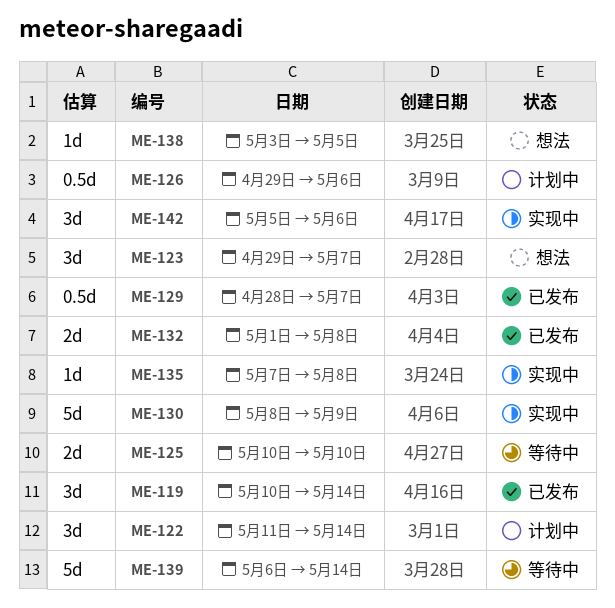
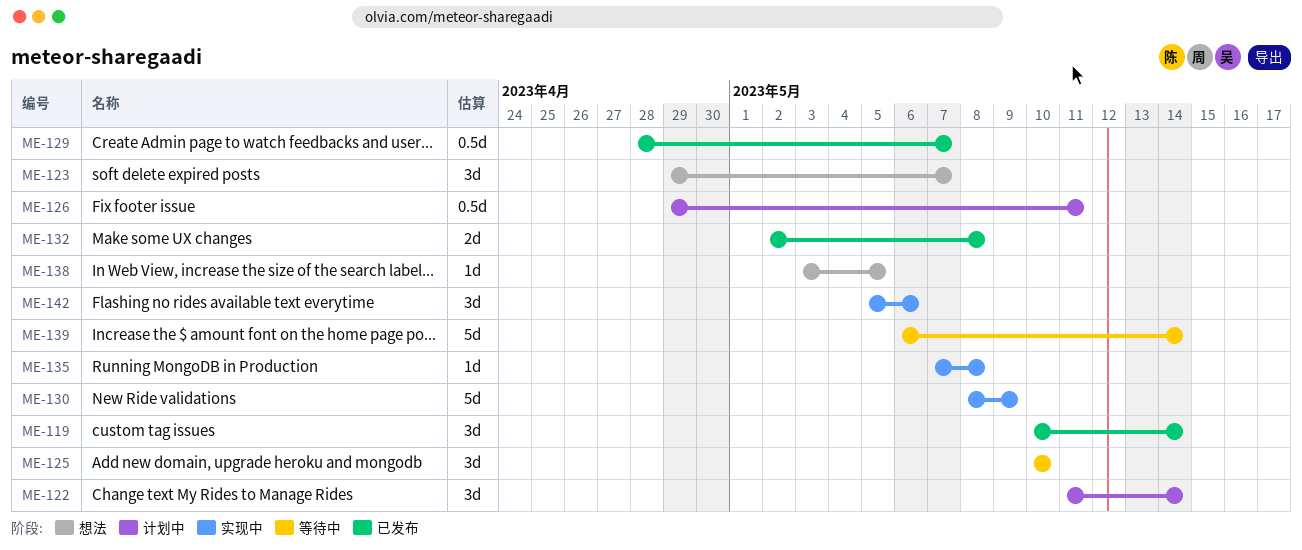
ME-125, estimate: 2d -> 3d
ME-126, due: May 6 -> May 11
ME-132, start: May 1 -> May 2

